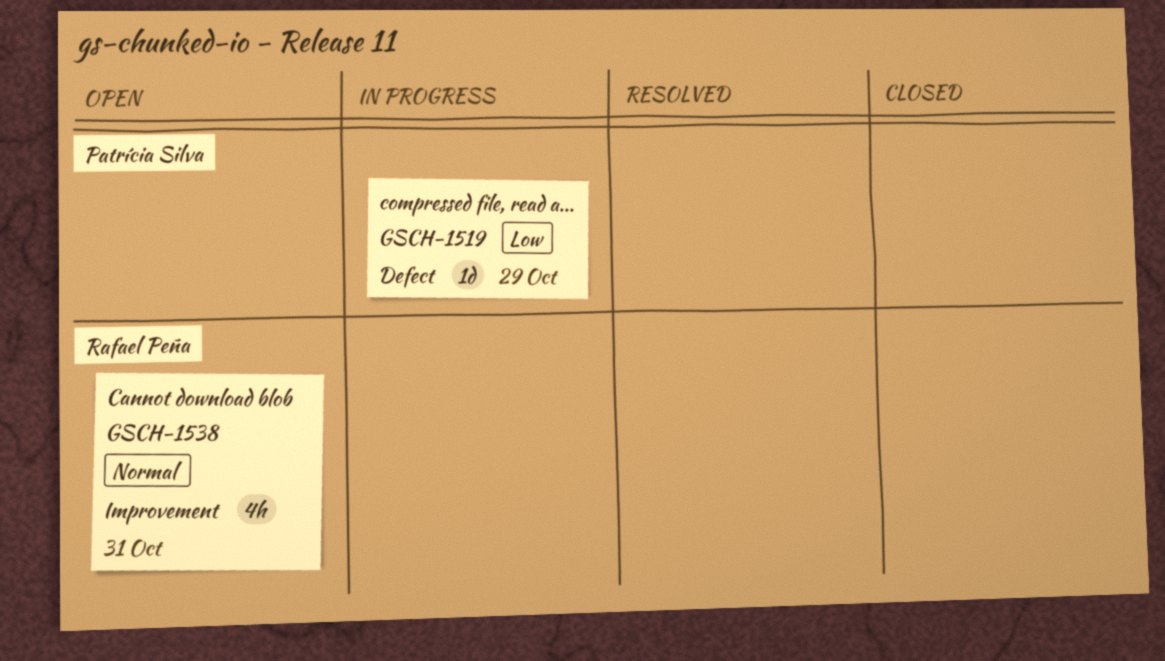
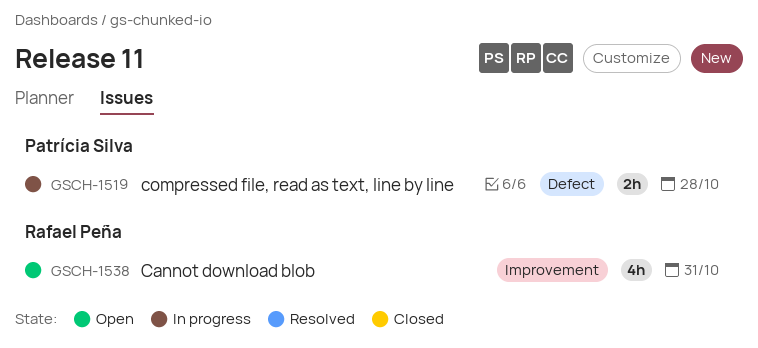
GSCH-1519, estimate: 1d -> 2h
GSCH-1519, due: Oct 29 -> Oct 28

